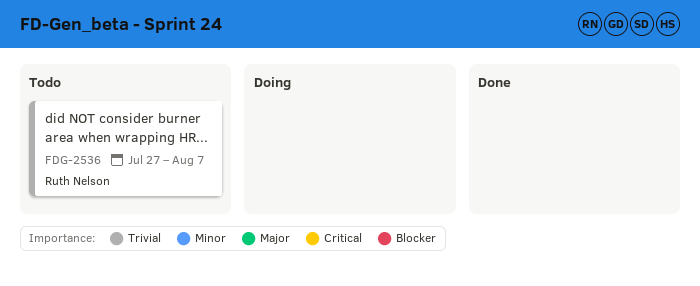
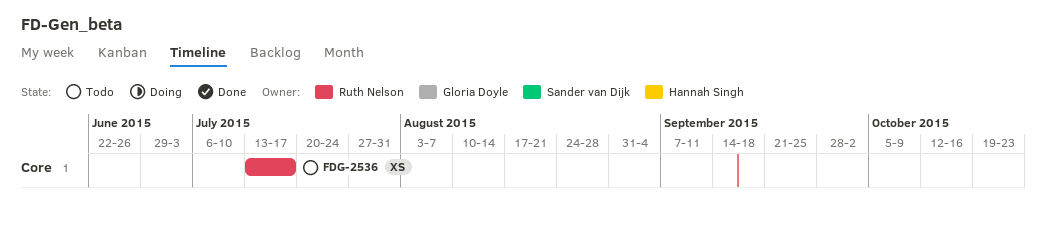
FDG-2536, start: Jul 27 -> Jul 13
FDG-2536, due: Aug 7 -> Jul 17

